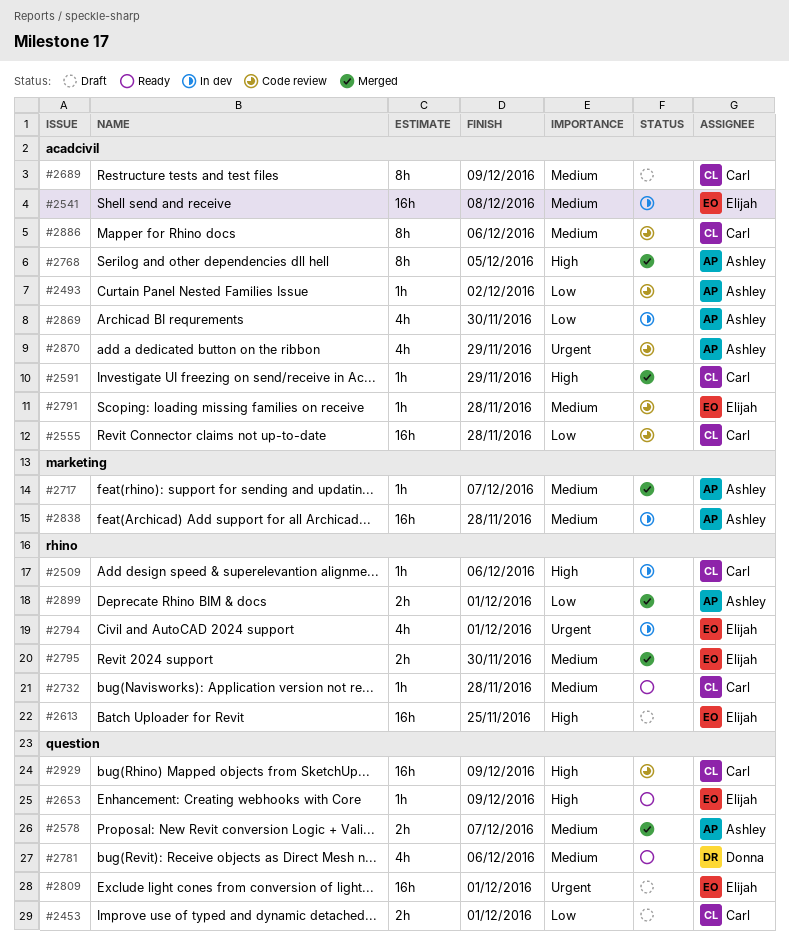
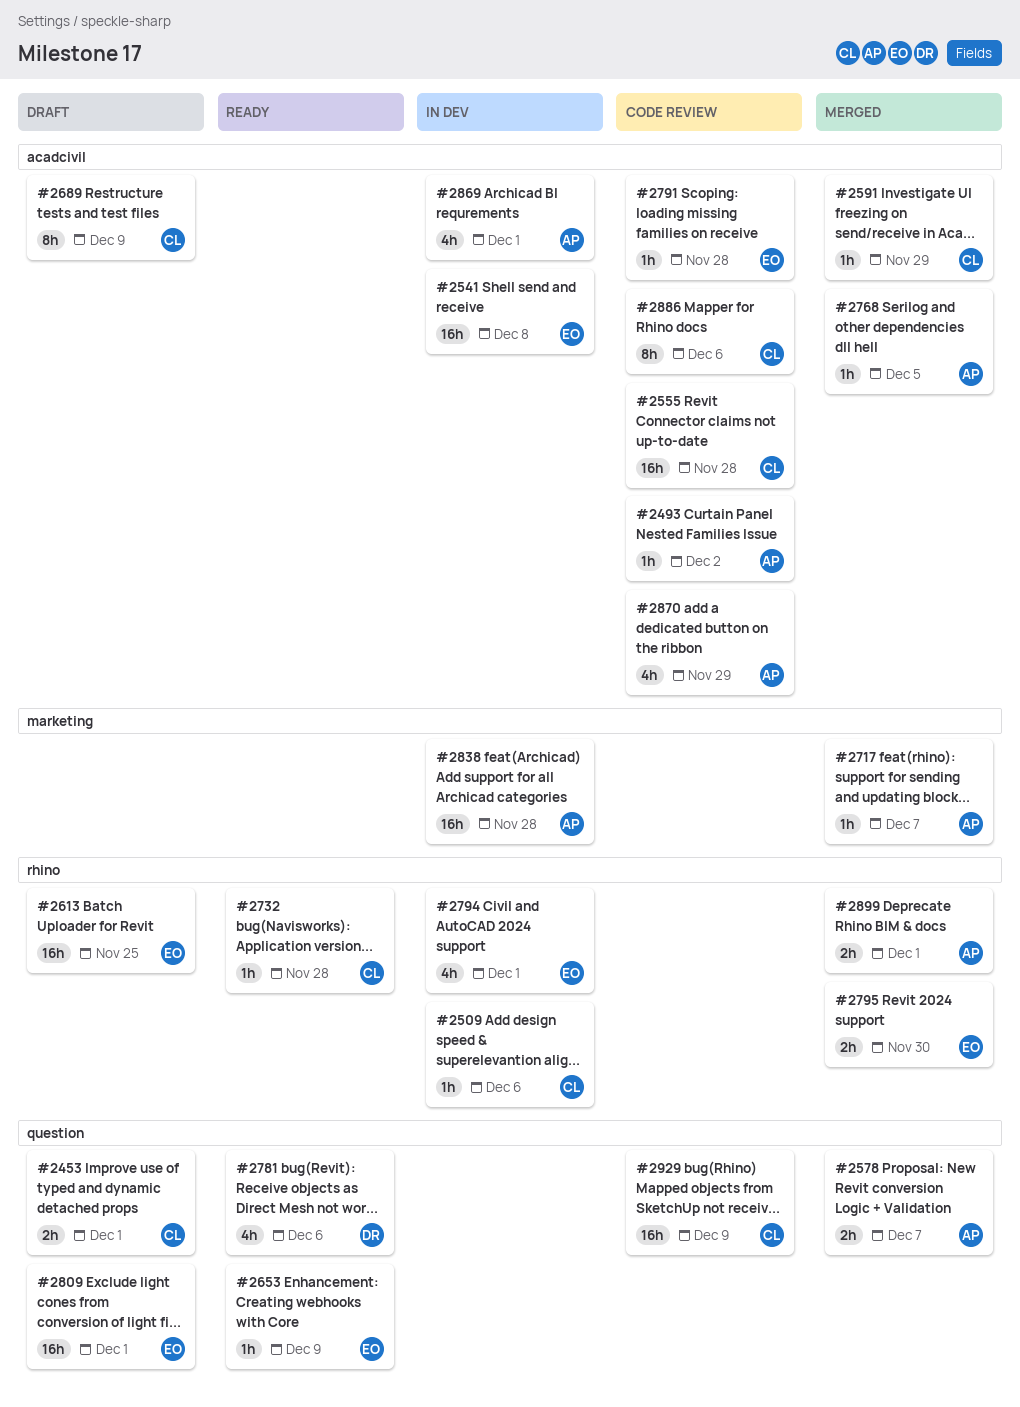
#2768, estimate: 8h -> 1h
#2869, due: Nov 30 -> Dec 1

